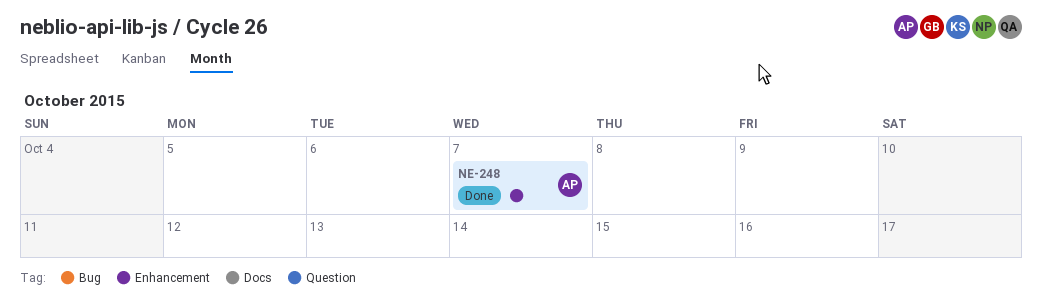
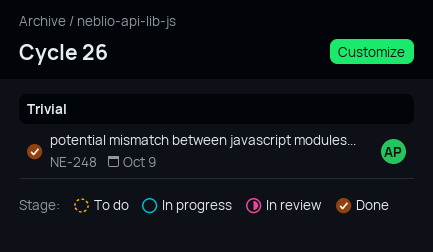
NE-248, due: Oct 7 -> Oct 9

